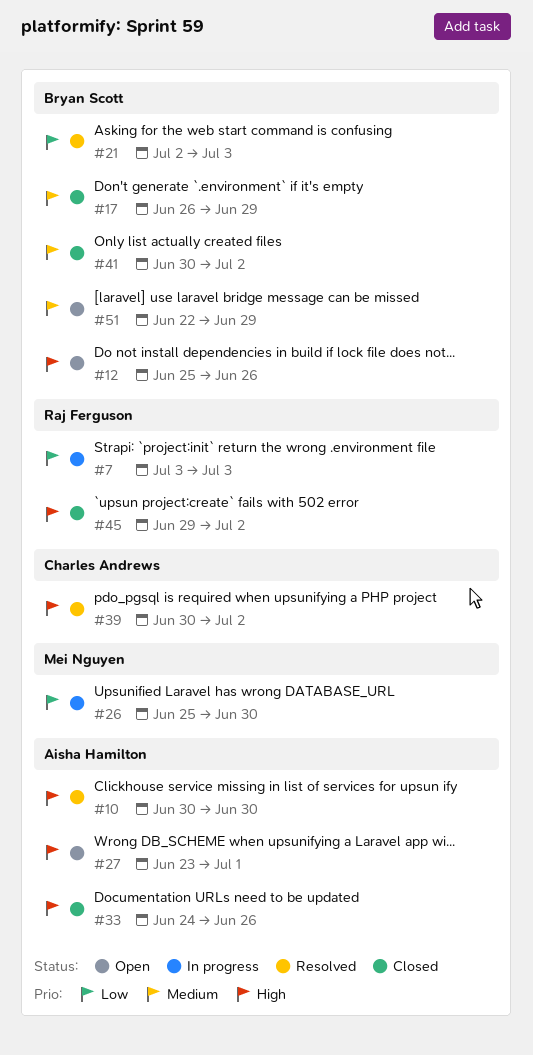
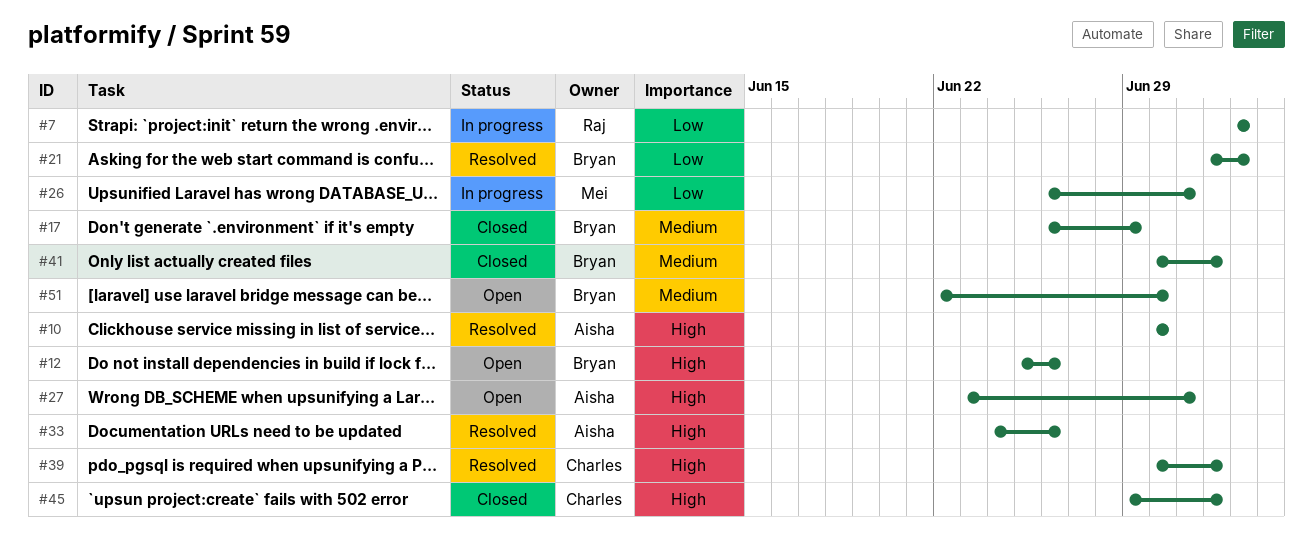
#26, start: Jun 25 -> Jun 26
#26, due: Jun 30 -> Jul 1
#33, status: Closed -> Resolved
#45, owner: Raj Ferguson -> Charles Andrews
#51, due: Jun 29 -> Jun 30

